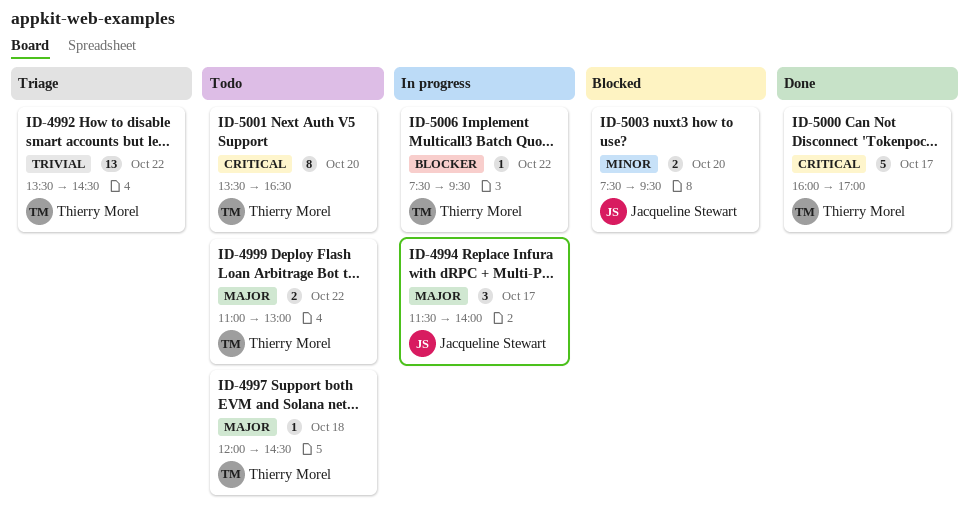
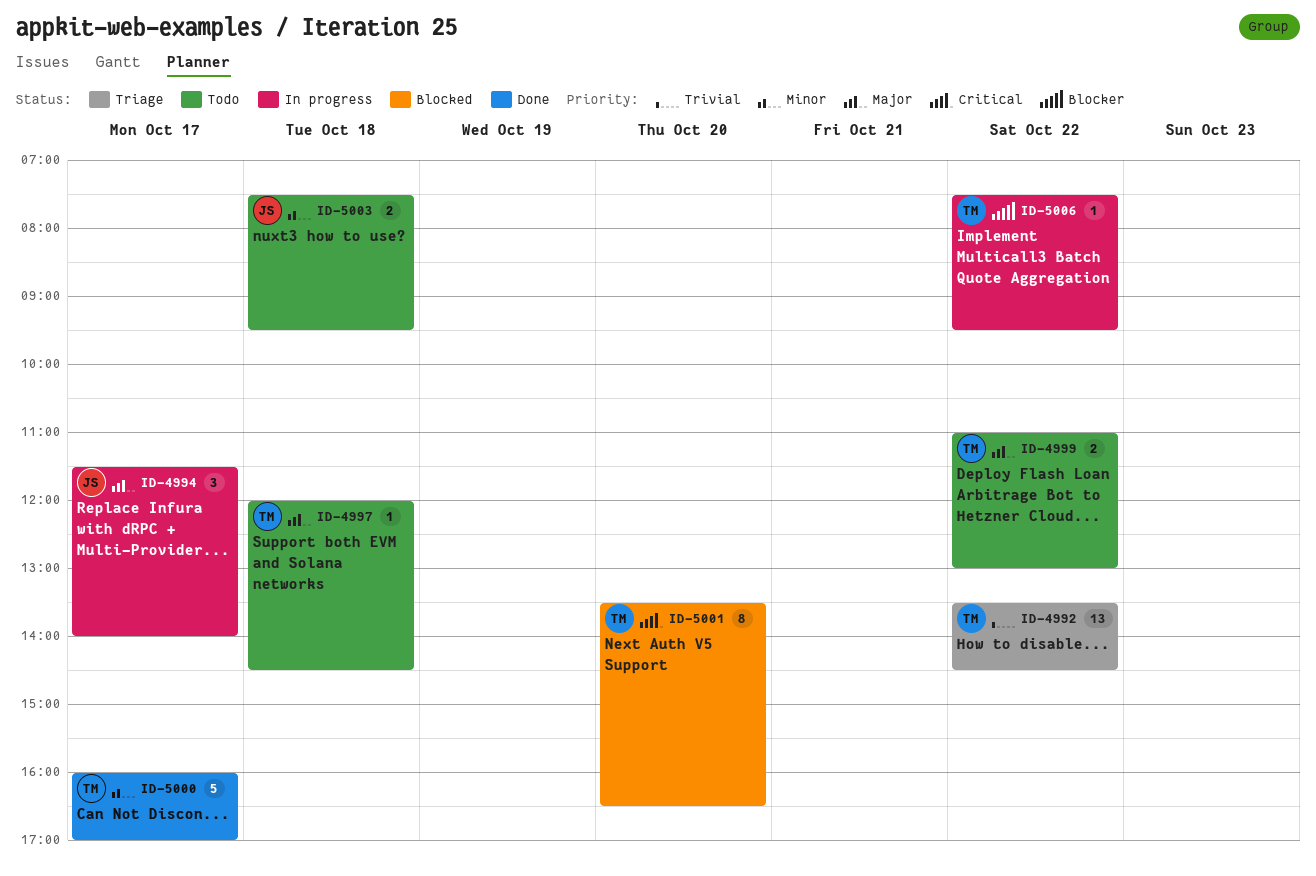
ID-5000, priority: Critical -> Minor
ID-5001, status: Todo -> Blocked
ID-5003, status: Blocked -> Todo
ID-5003, day: Oct 20 -> Oct 18

